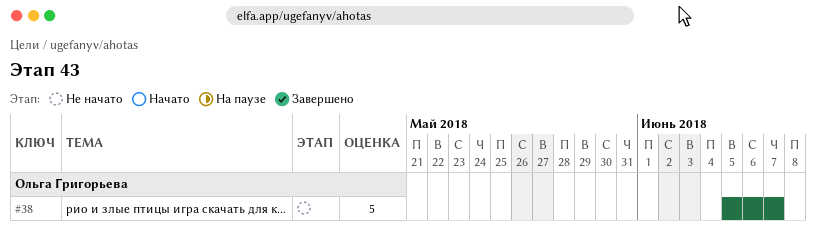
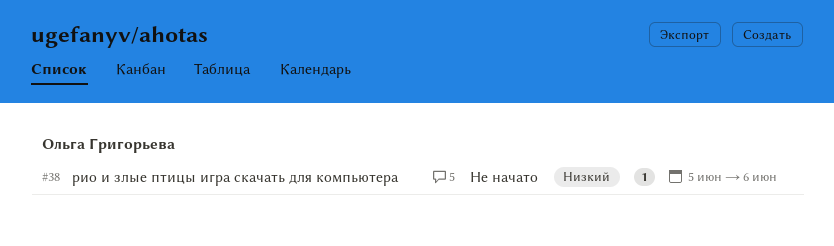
#38, estimate: 5 -> 1
#38, due: Jun 7 -> Jun 6

